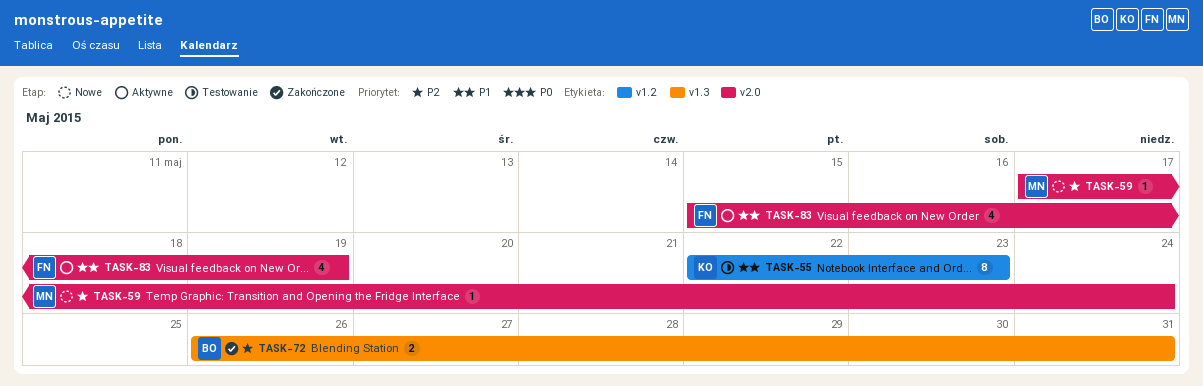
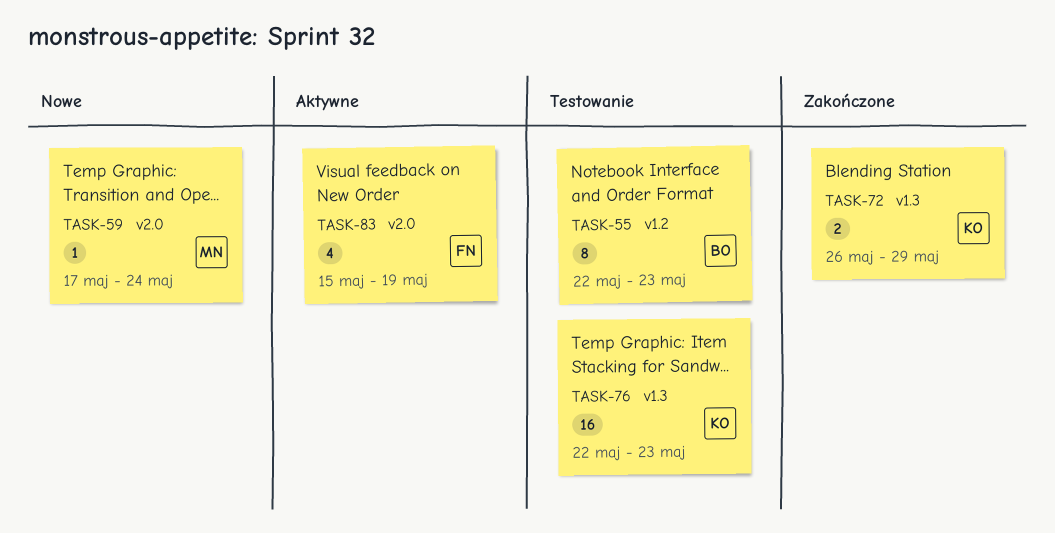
TASK-55, owner: KO -> BO
TASK-72, owner: BO -> KO
TASK-72, due: May 31 -> May 29
TASK-76: none -> present

